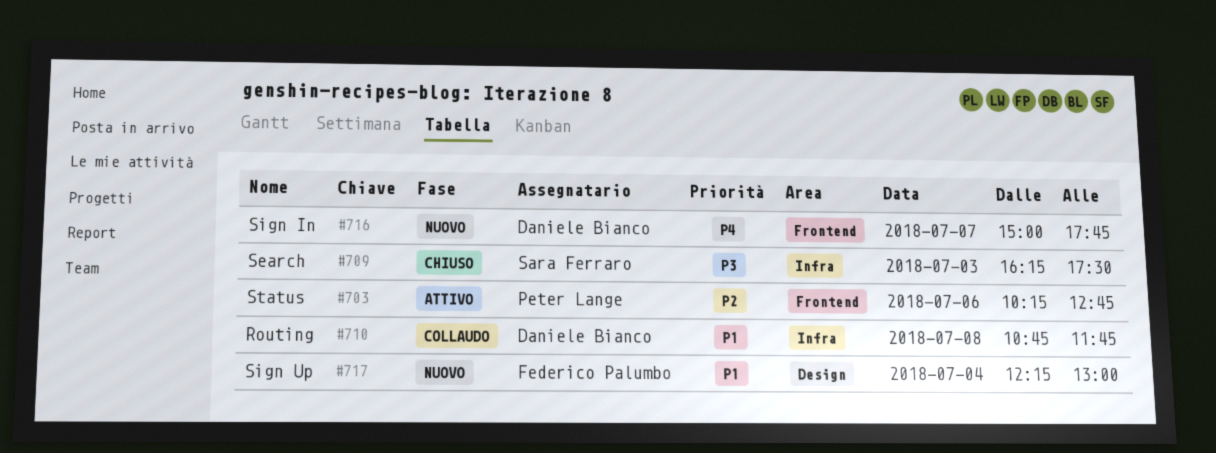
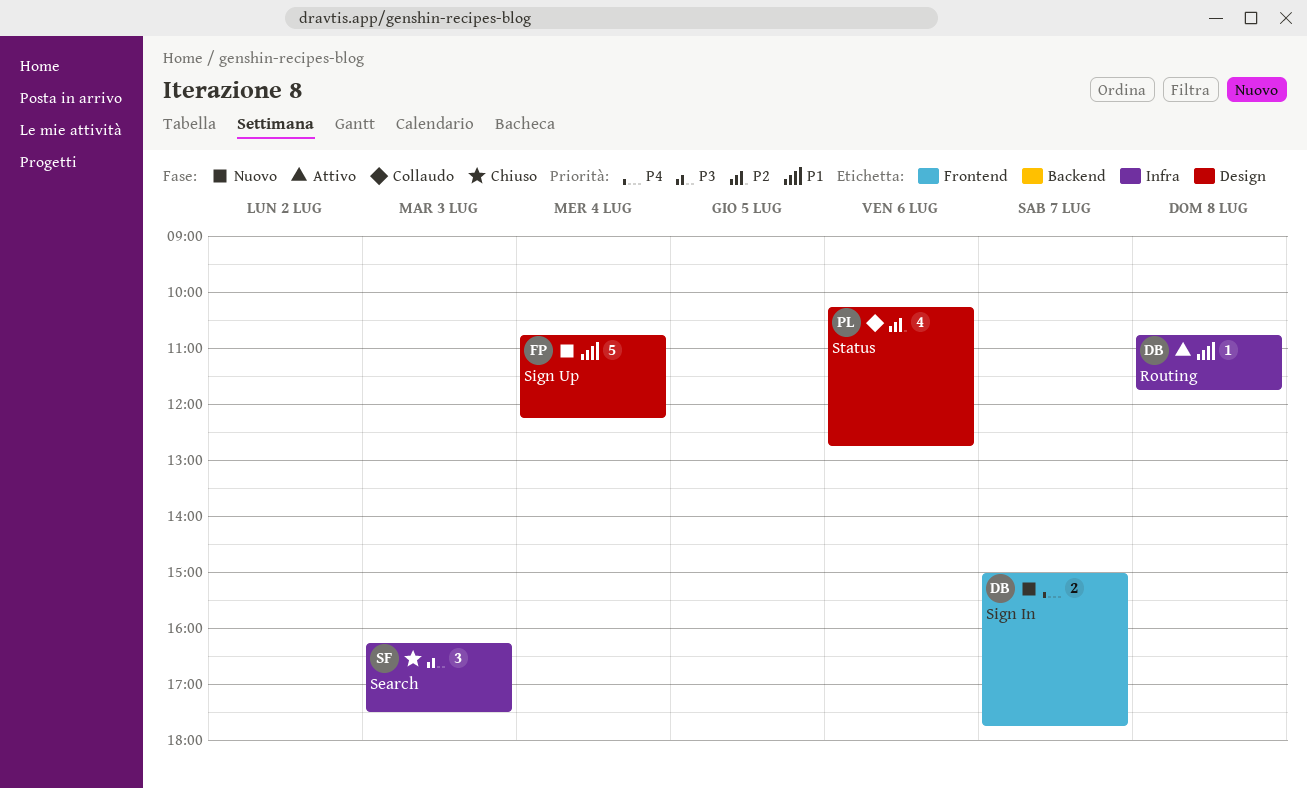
Routing, status: Collaudo -> Attivo
Sign Up, begins: 12:15 -> 10:45
Sign Up, ends: 13:00 -> 12:15
Status, status: Attivo -> Collaudo
Status, label: Frontend -> Design

